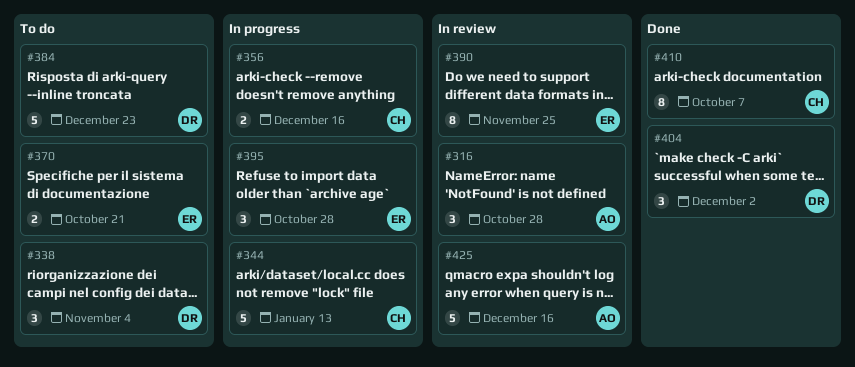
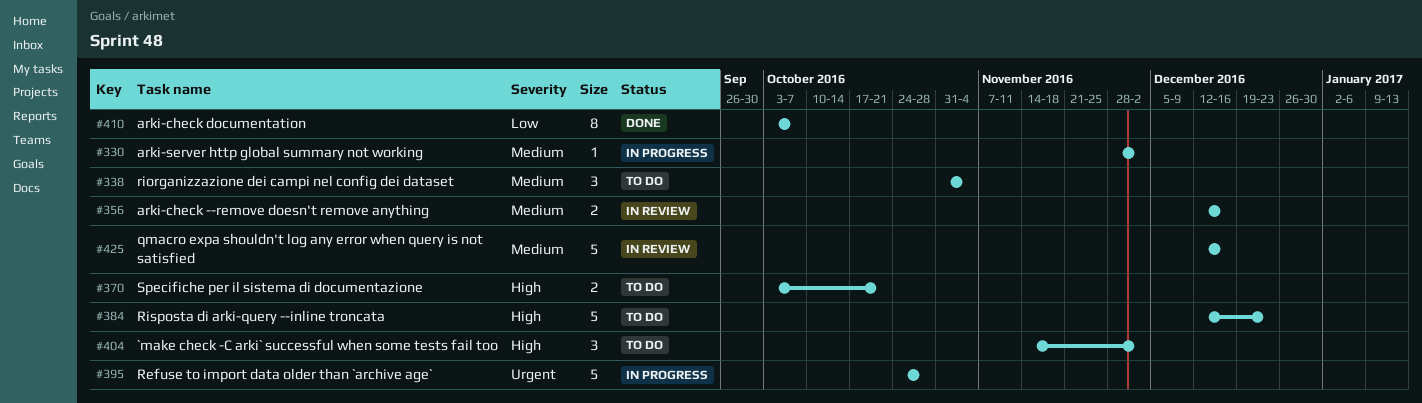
#316: present -> none
#330: none -> present
#344: present -> none
#356, status: In progress -> In review
#390: present -> none
#395, estimate: 3 -> 5
#404, status: Done -> To do

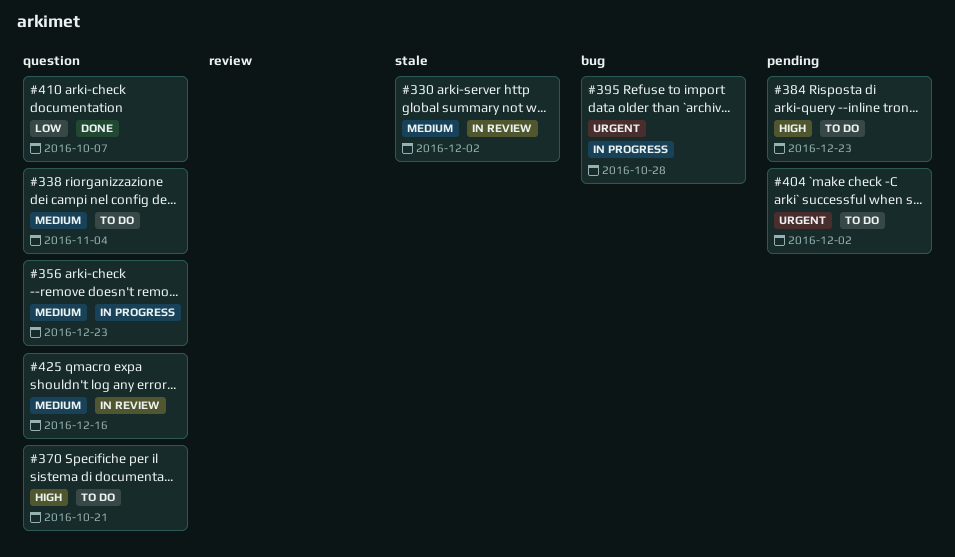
#330, status: In progress -> In review
#356, status: In review -> In progress
#356, due: Dec 16 -> Dec 23
#404, priority: High -> Urgent

